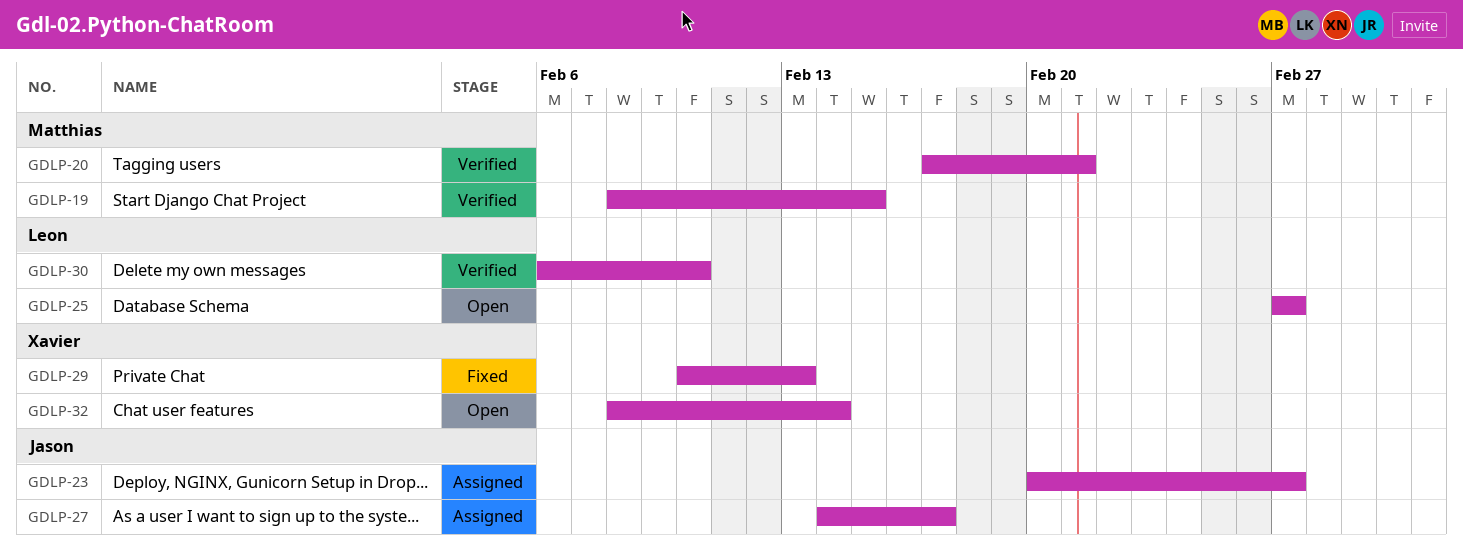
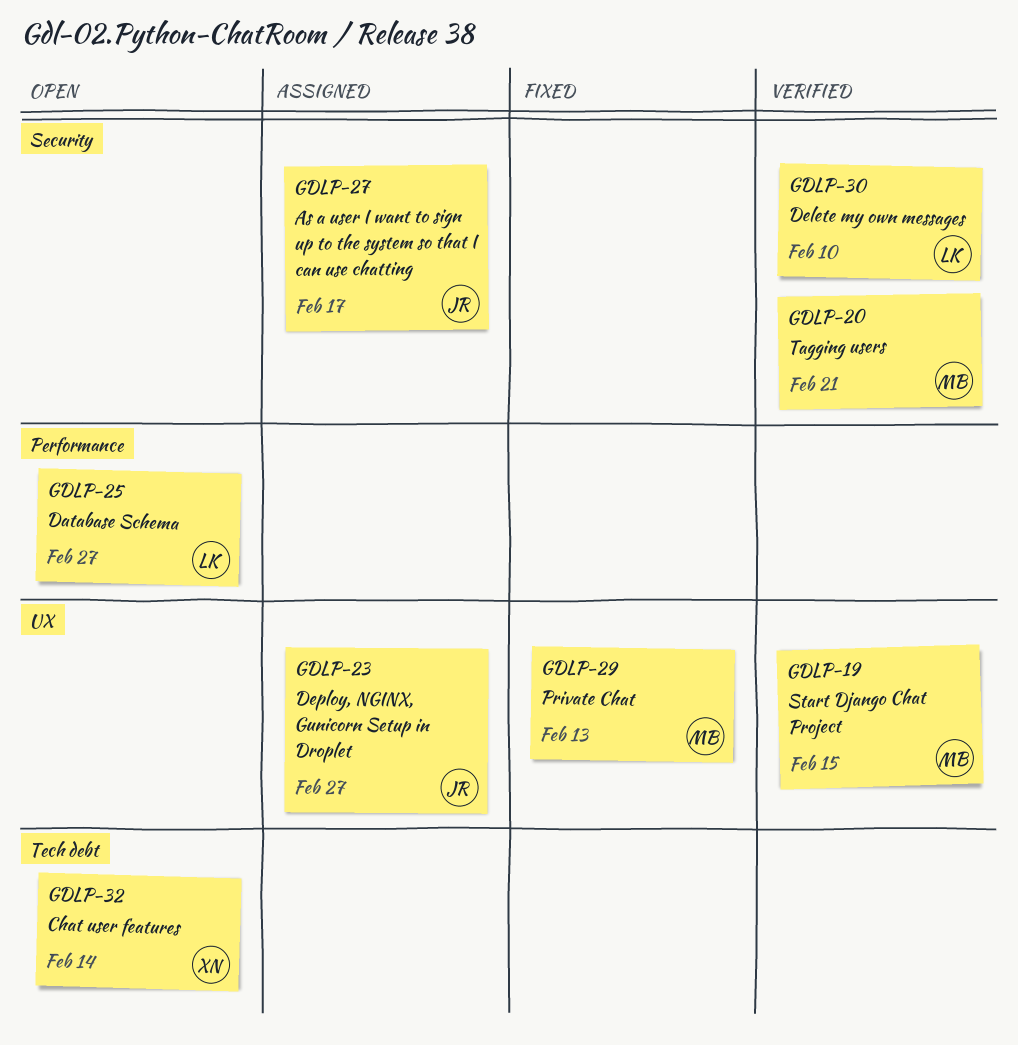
GDLP-29, owner: Xavier -> Matthias

